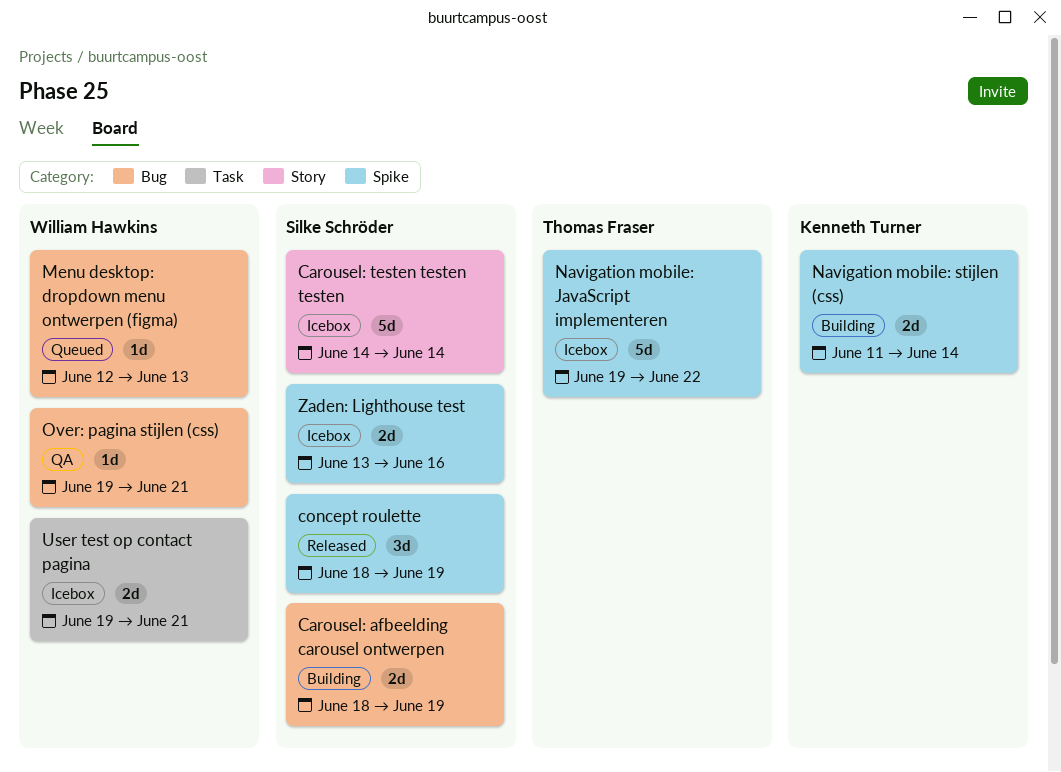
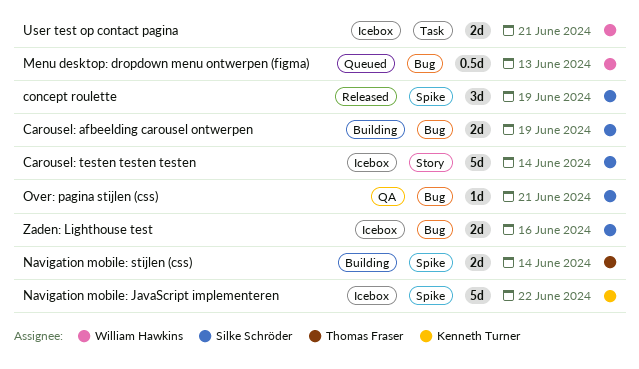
Menu desktop: dropdown menu ontwerpen (figma), estimate: 1d -> 0.5d
Navigation mobile: JavaScript implementeren, owner: Thomas Fraser -> Kenneth Turner
Navigation mobile: stijlen (css), owner: Kenneth Turner -> Thomas Fraser
Over: pagina stijlen (css), owner: William Hawkins -> Silke Schröder
Zaden: Lighthouse test, label: Spike -> Bug

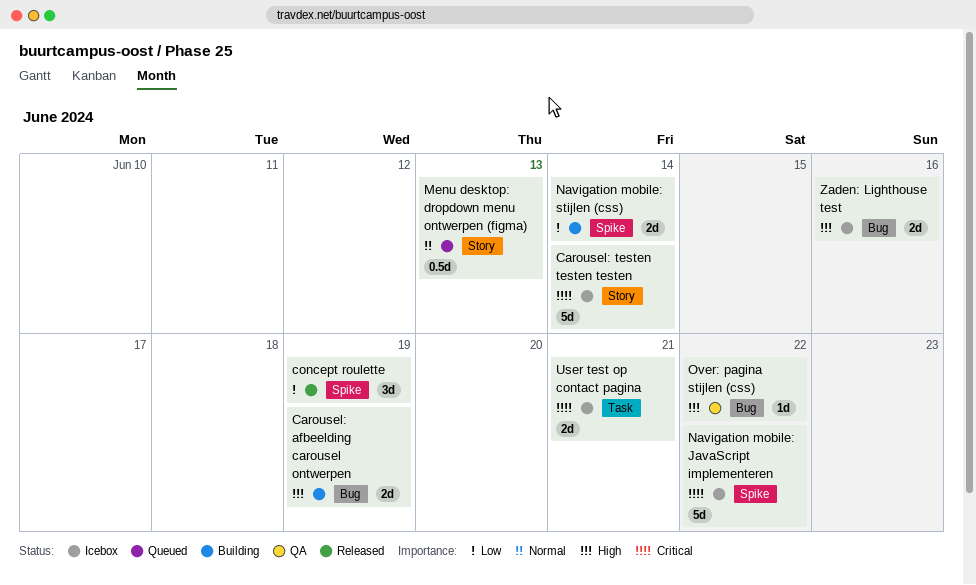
Menu desktop: dropdown menu ontwerpen (figma), label: Bug -> Story
Over: pagina stijlen (css), due: Jun 21 -> Jun 22

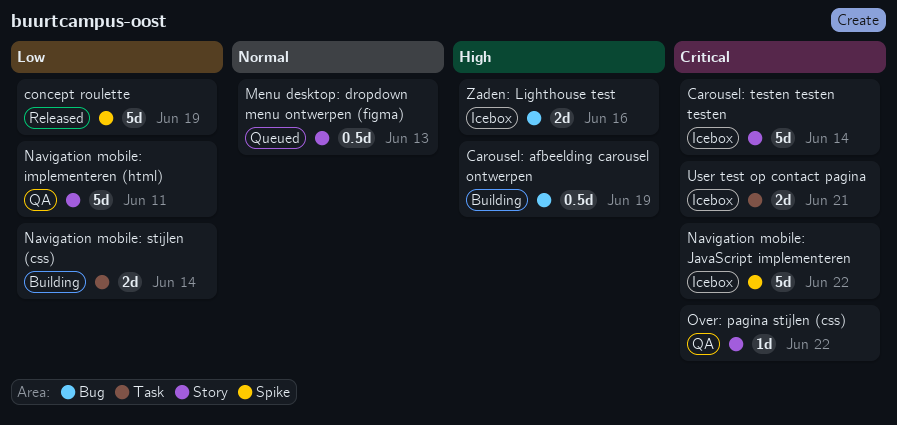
Carousel: afbeelding carousel ontwerpen, estimate: 2d -> 0.5d
concept roulette, estimate: 3d -> 5d
Navigation mobile: implementeren (html): none -> present
Navigation mobile: stijlen (css), label: Spike -> Task
Over: pagina stijlen (css), priority: High -> Critical
Over: pagina stijlen (css), label: Bug -> Story

